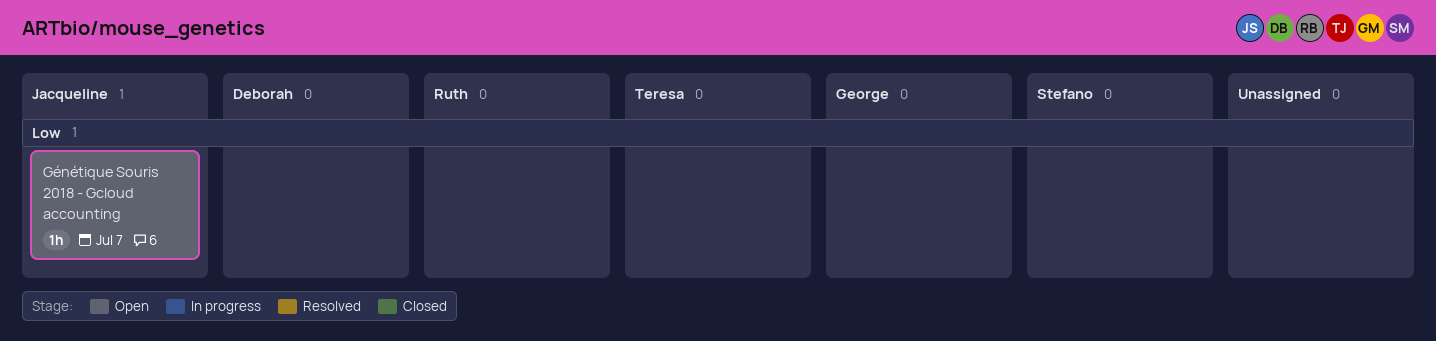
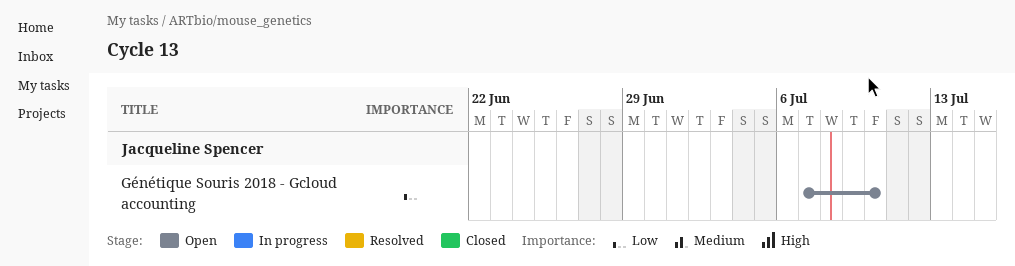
Génétique Souris 2018 - Gcloud accounting, due: Jul 7 -> Jul 10

